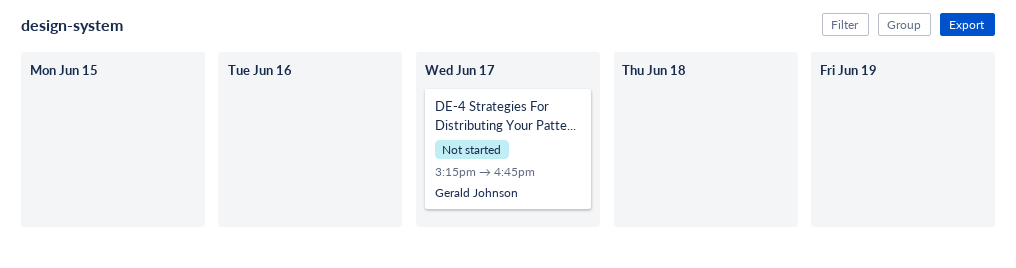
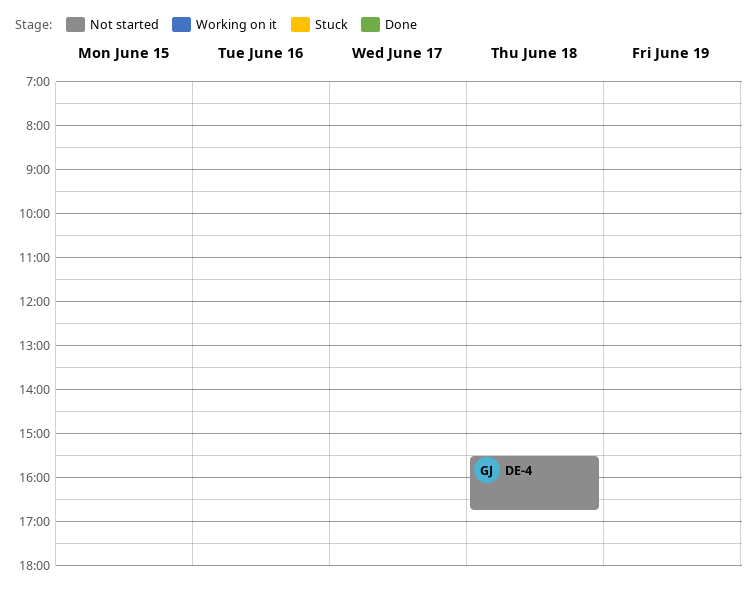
DE-4, day: Jun 17 -> Jun 18
DE-4, begins: 15:15 -> 15:30

